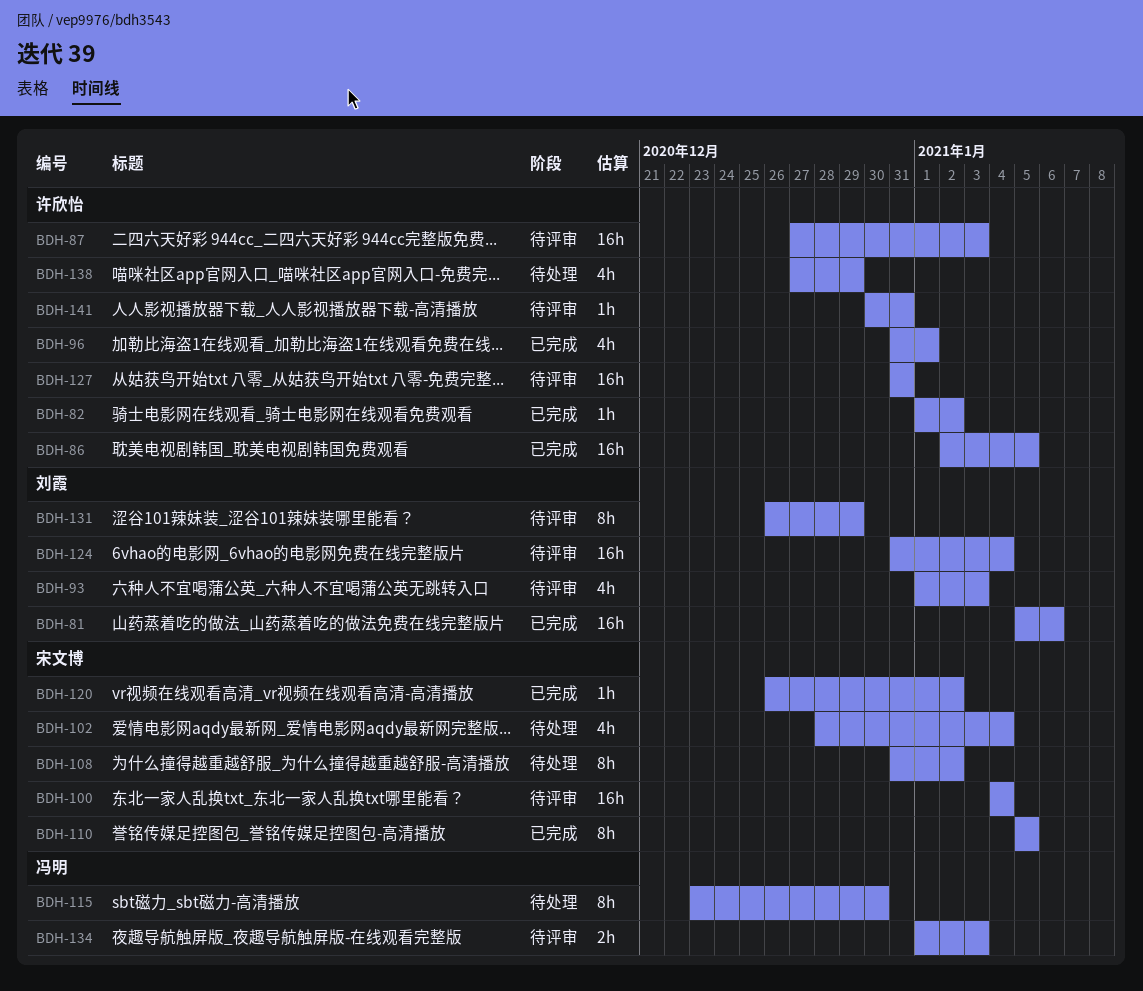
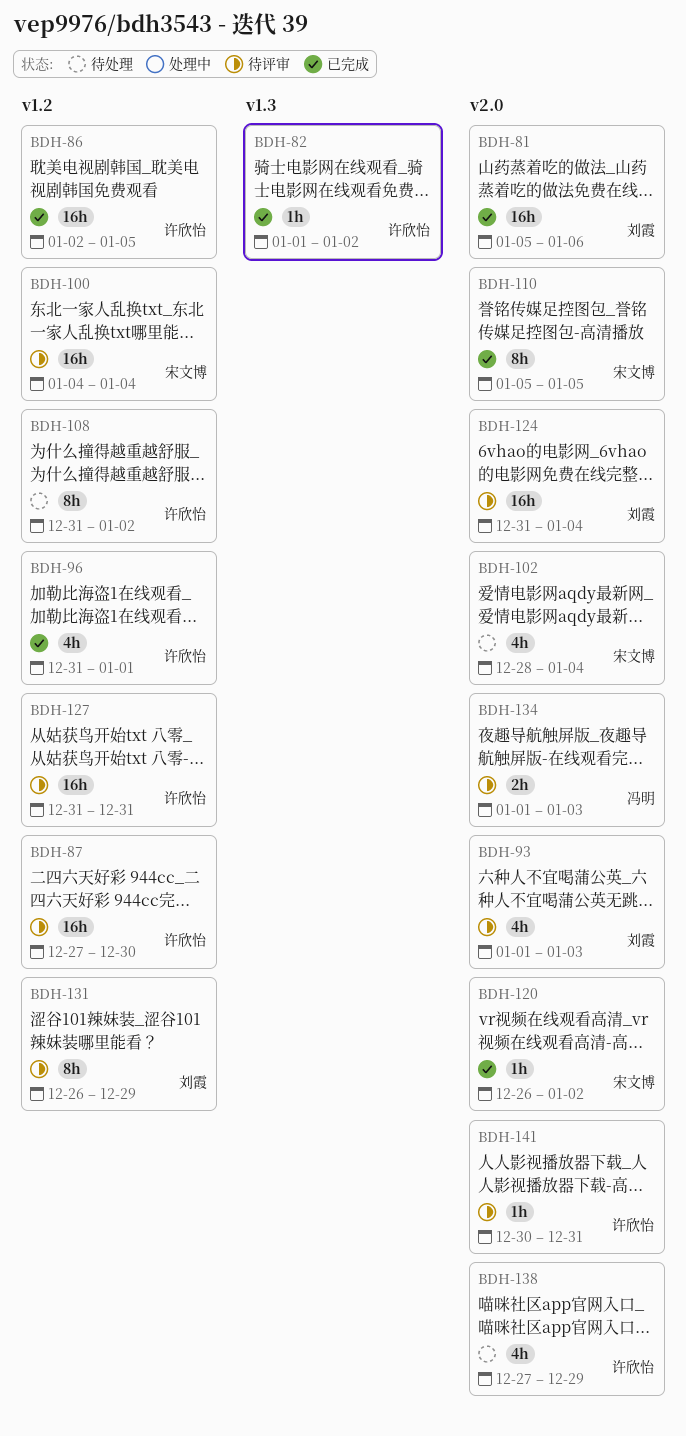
BDH-87, due: Jan 3 -> Dec 30
BDH-108, owner: 宋文博 -> 许欣怡
BDH-115: present -> none

